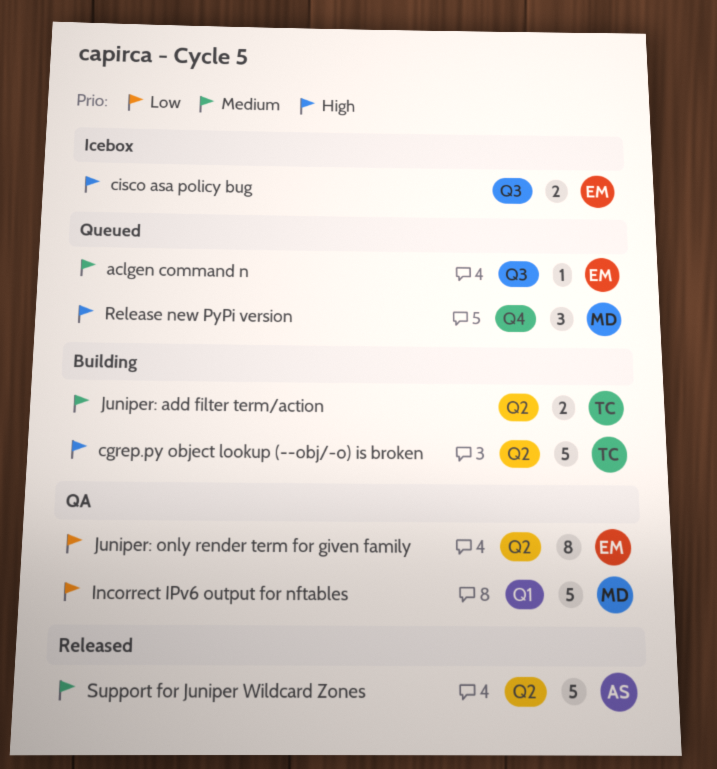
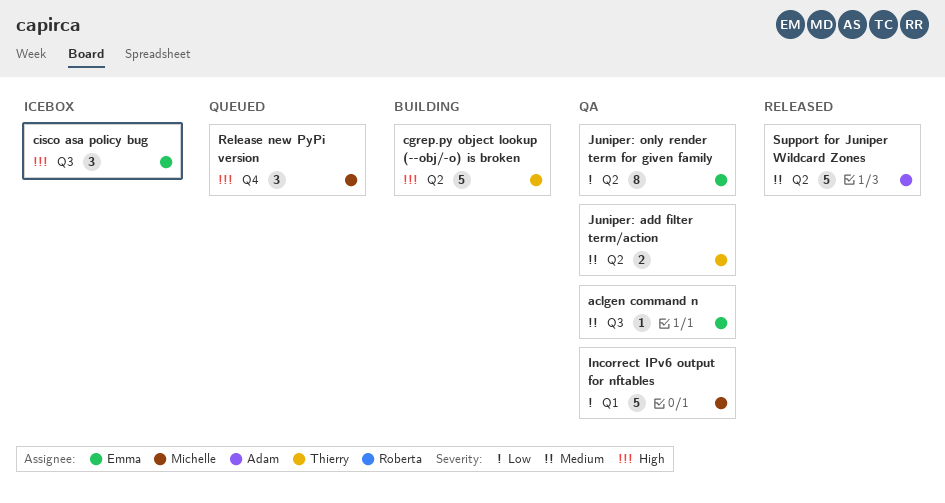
aclgen command n, status: Queued -> QA
cisco asa policy bug, estimate: 2 -> 3
Juniper: add filter term/action, status: Building -> QA

